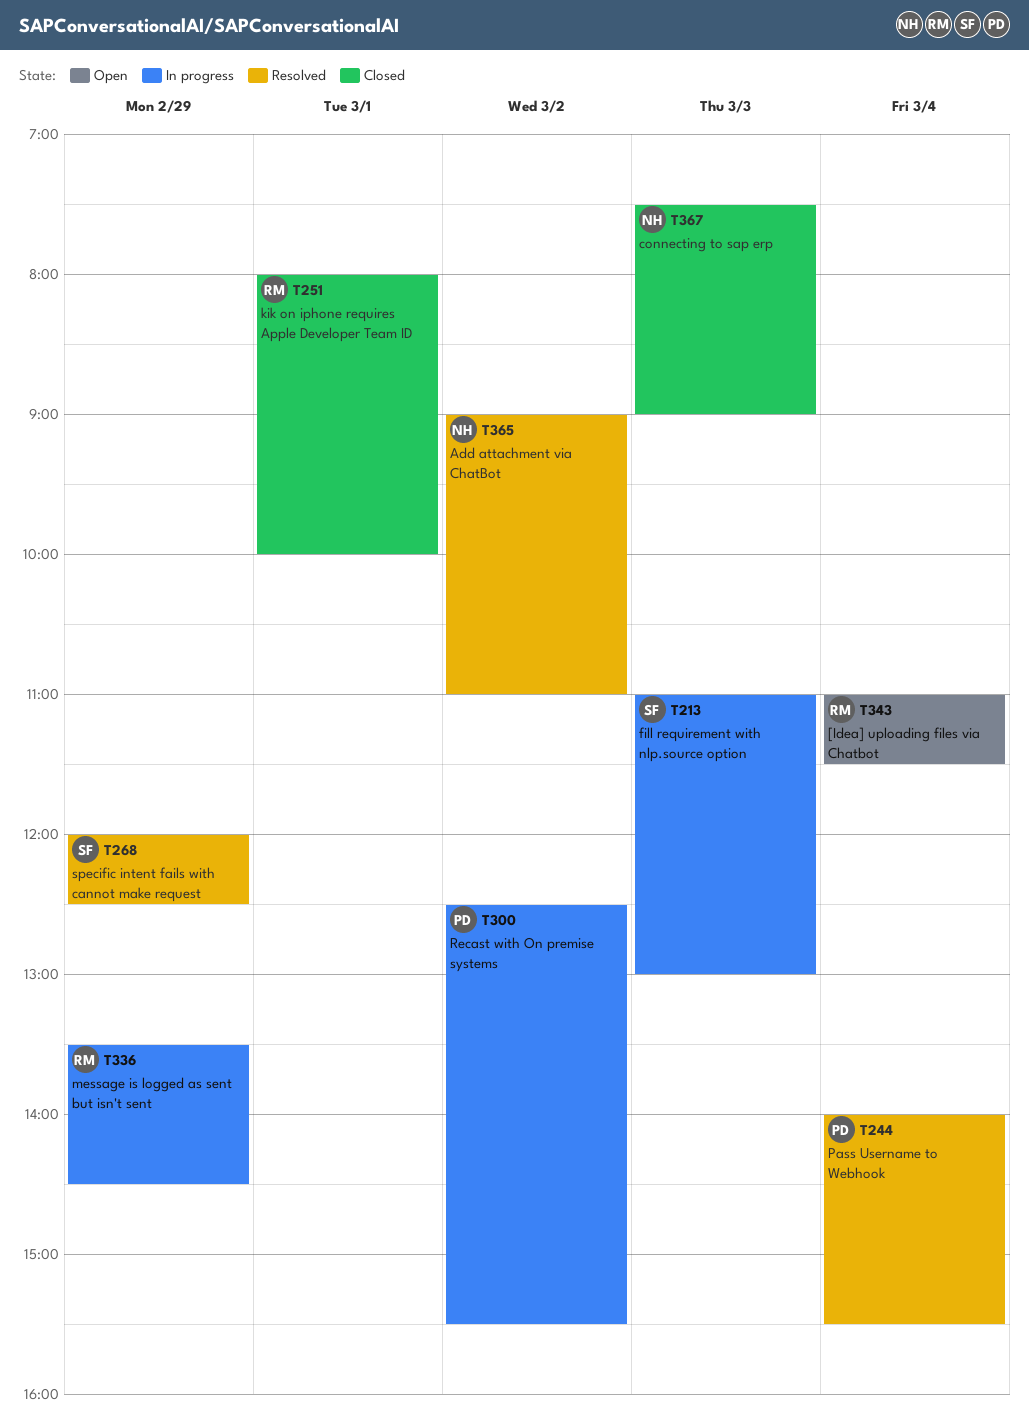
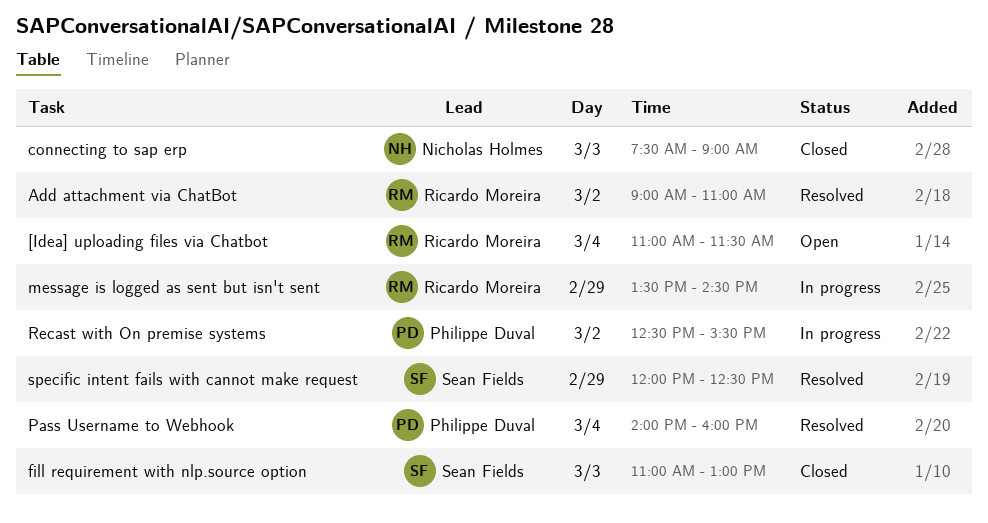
Add attachment via ChatBot, owner: Nicholas Holmes -> Ricardo Moreira
fill requirement with nlp.source option, status: In progress -> Closed
kik on iphone requires Apple Developer Team ID: present -> none
Pass Username to Webhook, ends: 15:30 -> 16:00

